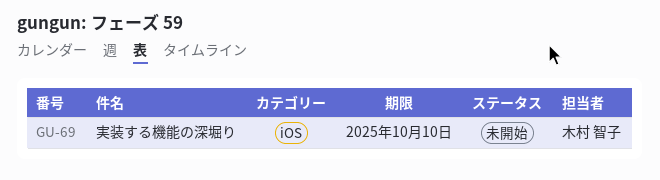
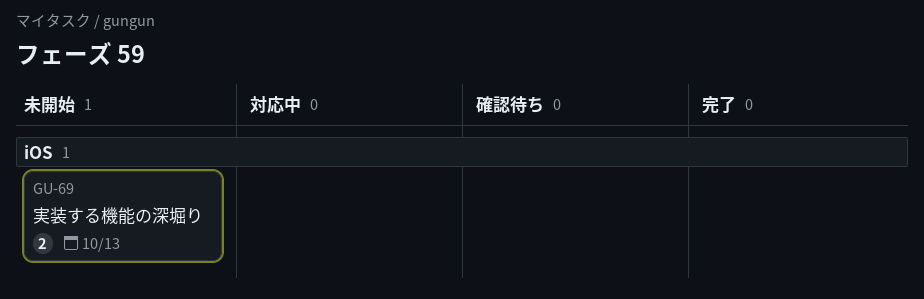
GU-69, due: Oct 10 -> Oct 13

